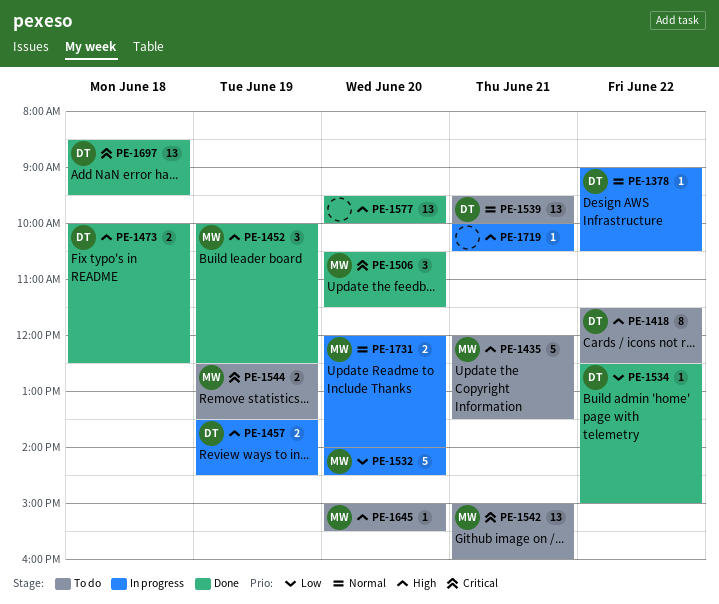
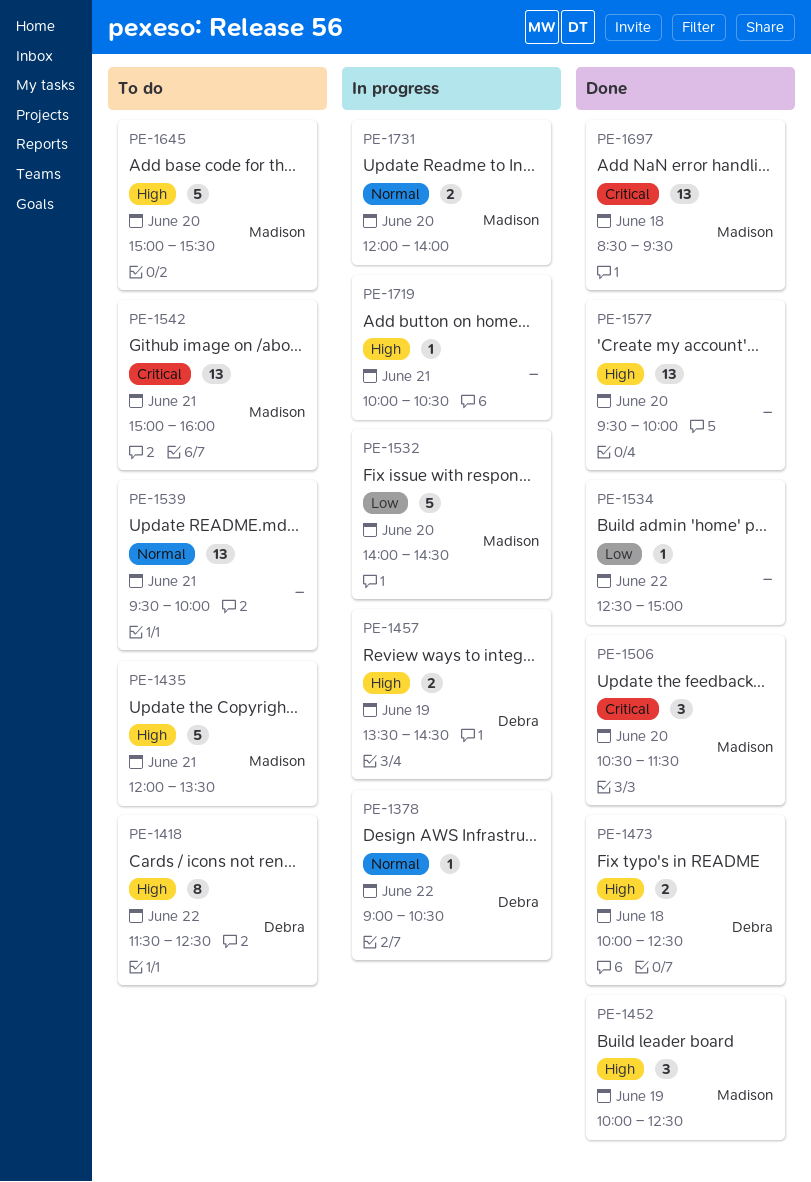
PE-1534, owner: Debra -> none
PE-1539, owner: Debra -> none
PE-1544: present -> none
PE-1645, estimate: 1 -> 5
PE-1697, owner: Debra -> Madison

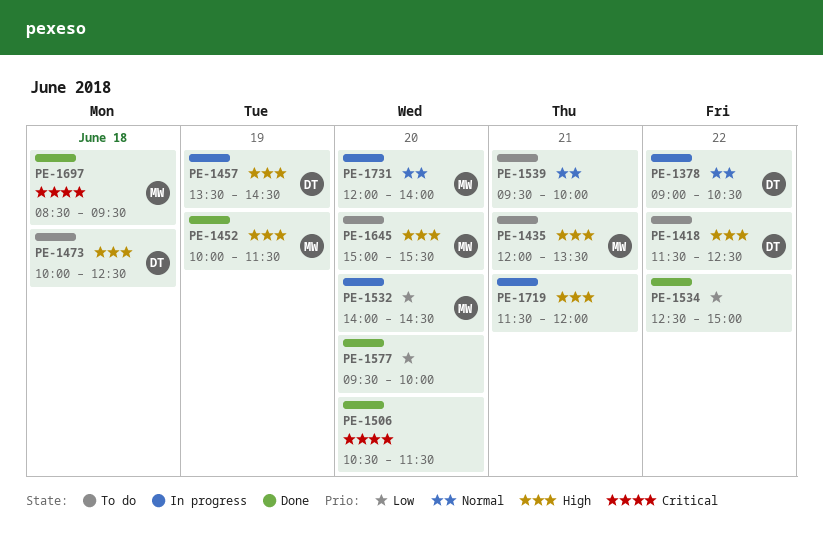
PE-1452, ends: 12:30 -> 11:30
PE-1473, status: Done -> To do
PE-1506, owner: Madison -> none
PE-1542: present -> none
PE-1577, priority: High -> Low
PE-1719, begins: 10:00 -> 11:30
PE-1719, ends: 10:30 -> 12:00

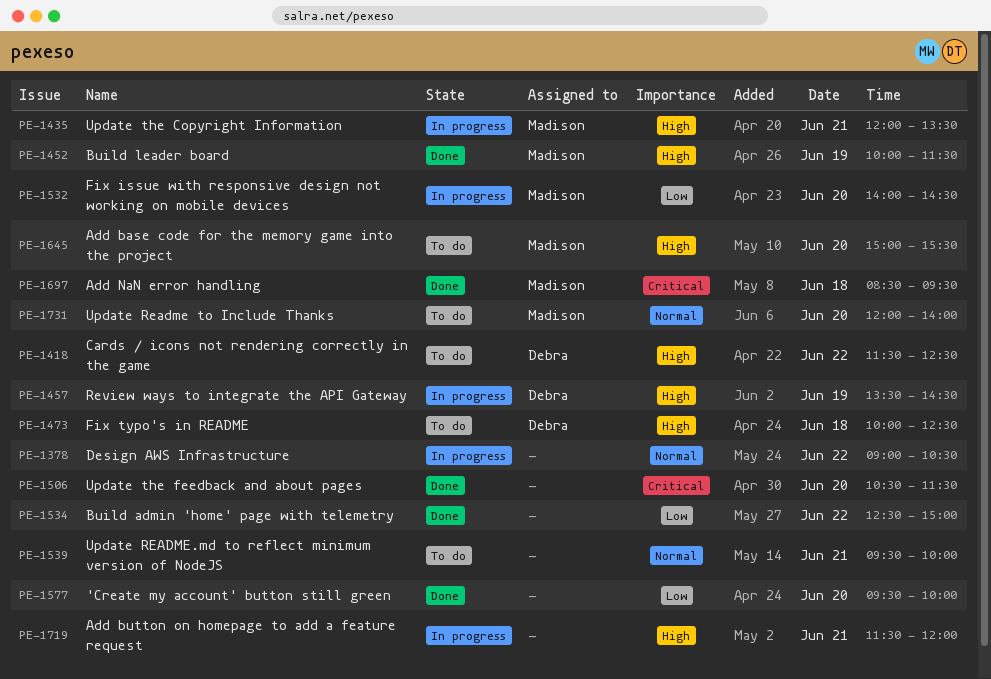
PE-1378, owner: Debra -> none
PE-1435, status: To do -> In progress
PE-1731, status: In progress -> To do

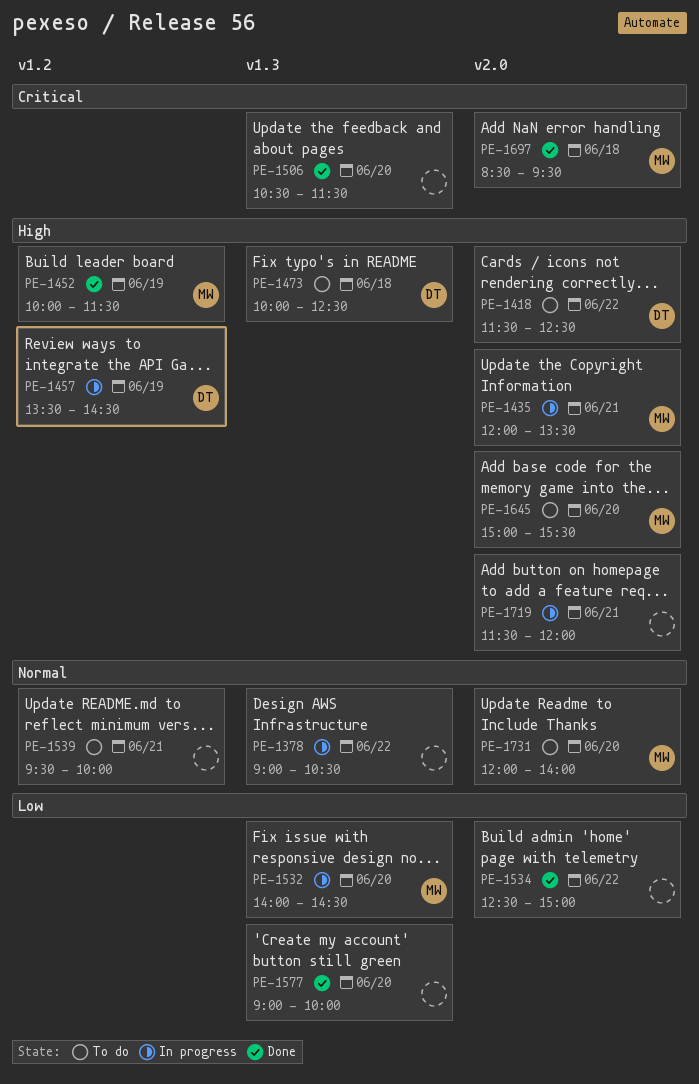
PE-1577, begins: 09:30 -> 09:00

